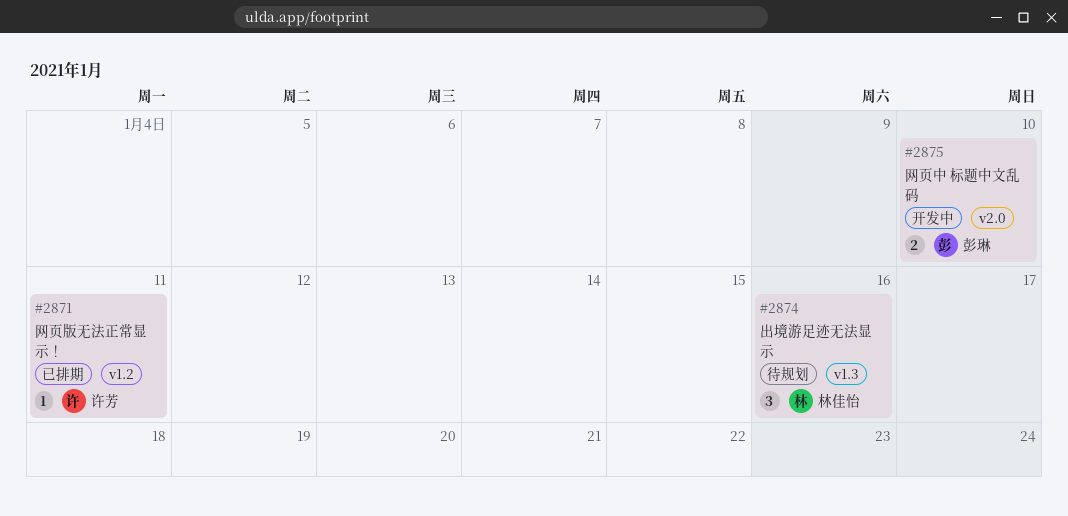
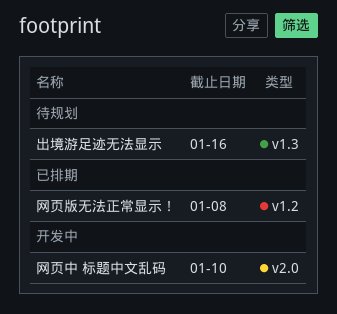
网页版无法正常显示！, due: Jan 11 -> Jan 8

